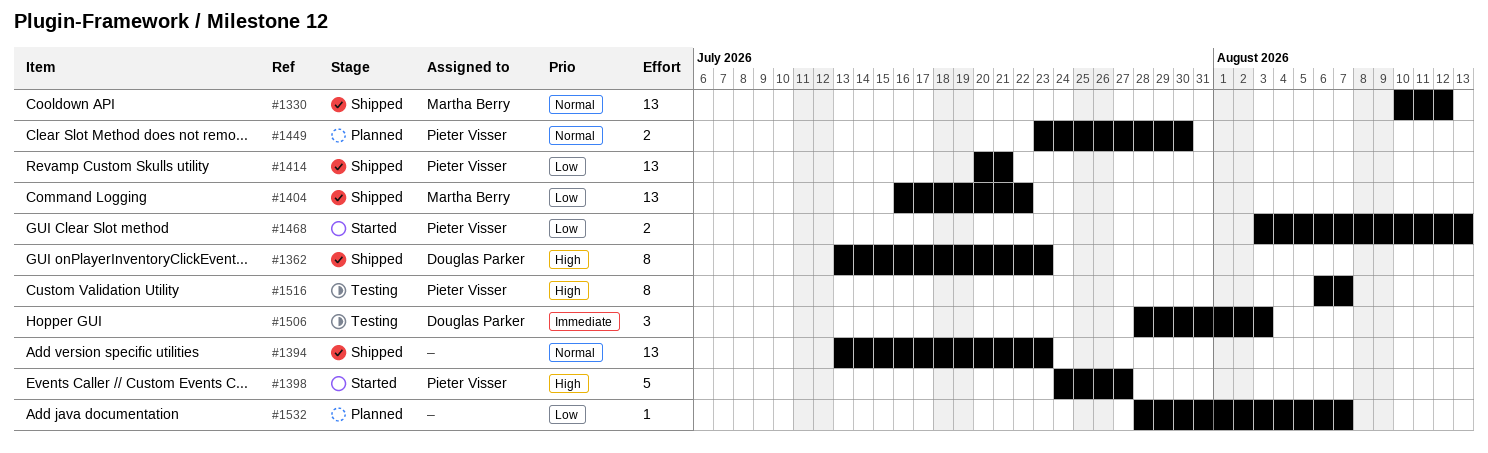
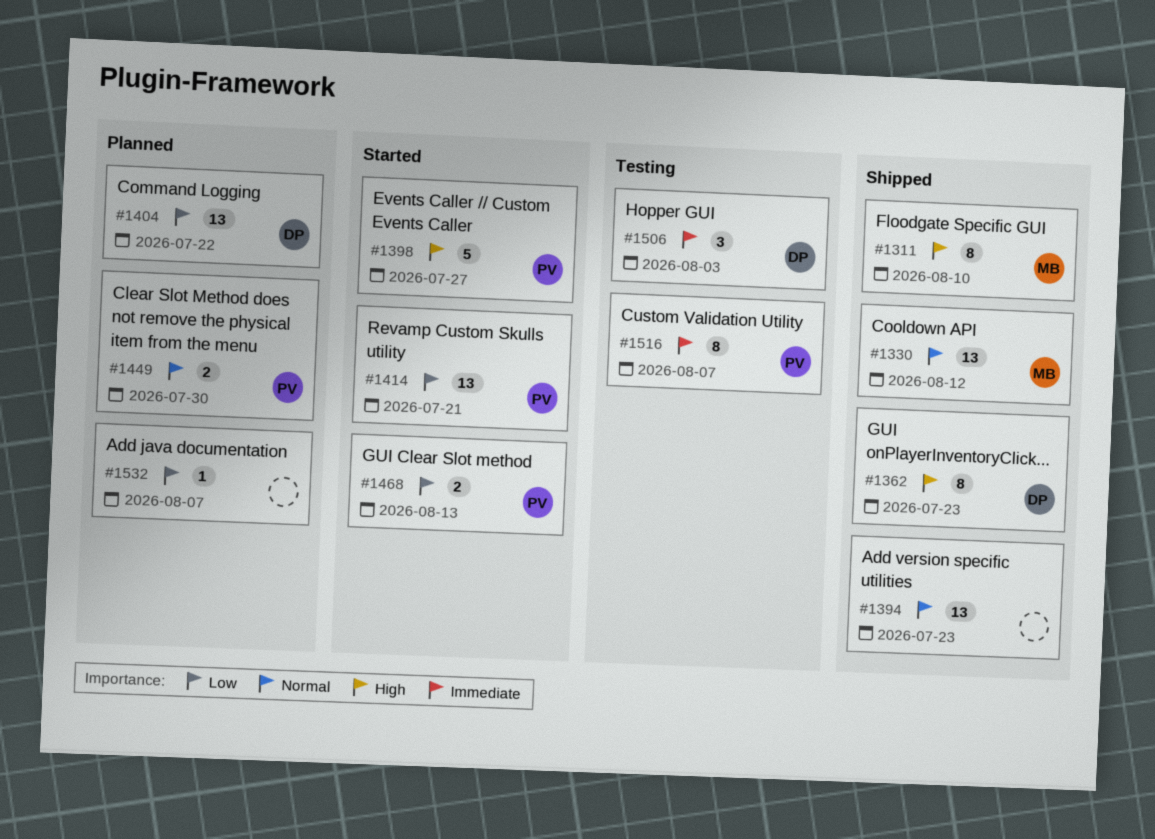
#1311: none -> present
#1404, status: Shipped -> Planned
#1404, owner: Martha Berry -> Douglas Parker
#1414, status: Shipped -> Started
#1516, priority: High -> Immediate

